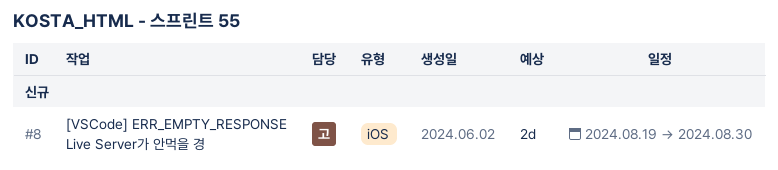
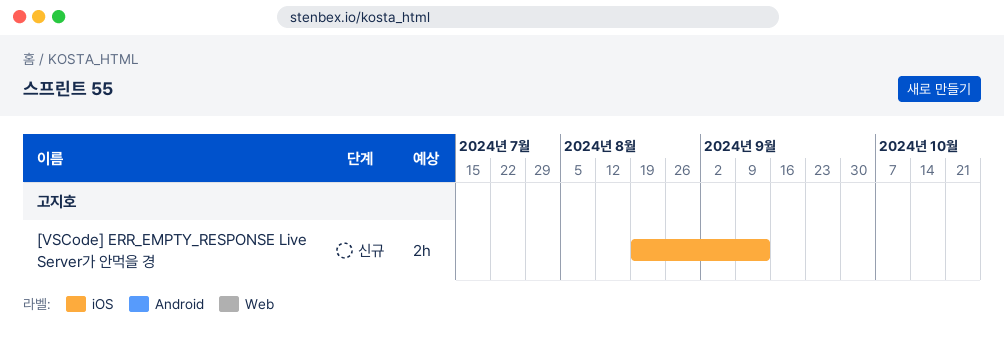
[VSCode] ERR_EMPTY_RESPONSE Live Server가 안먹을 경, estimate: 2d -> 2h
[VSCode] ERR_EMPTY_RESPONSE Live Server가 안먹을 경, due: Aug 30 -> Sep 13

